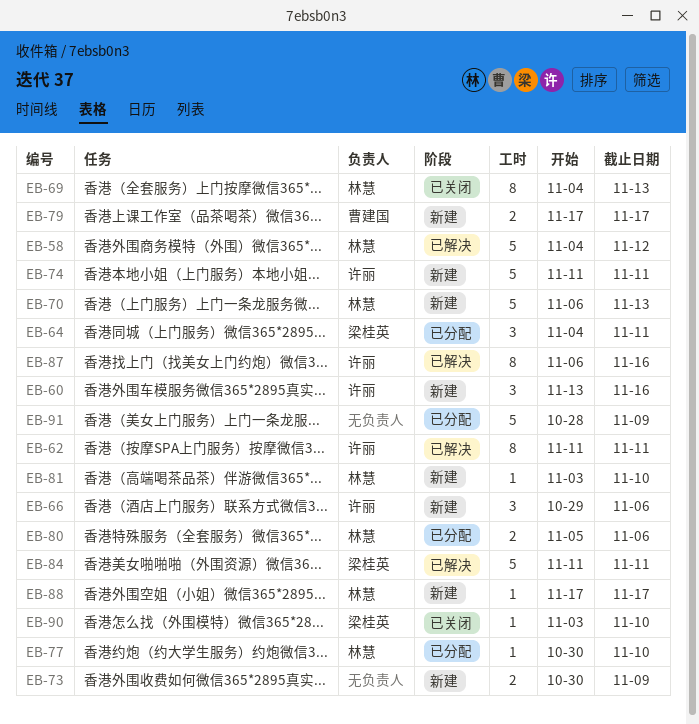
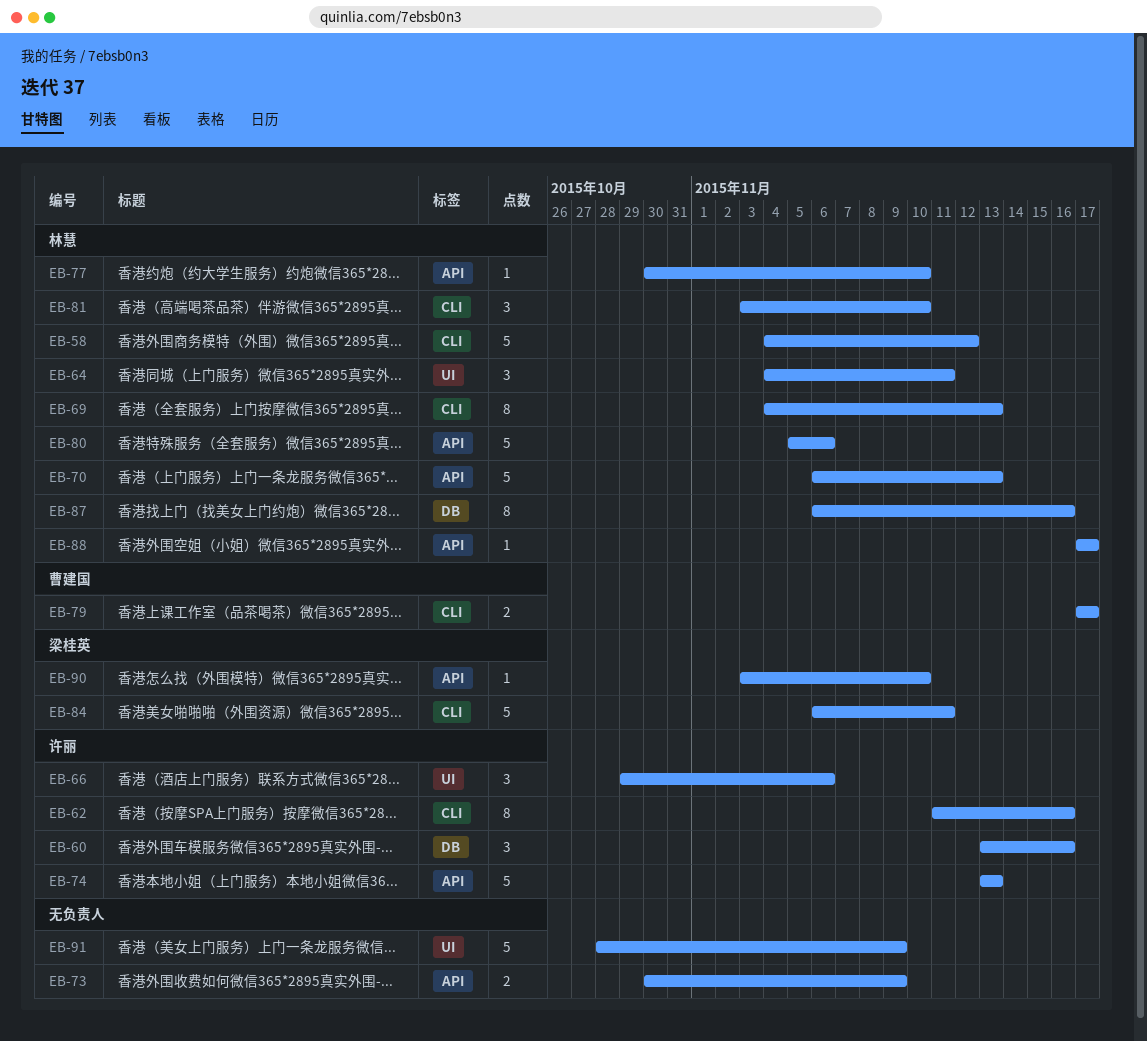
EB-62, due: Nov 11 -> Nov 16
EB-64, owner: 梁桂英 -> 林慧
EB-74, start: Nov 11 -> Nov 13
EB-74, due: Nov 11 -> Nov 13
EB-80, estimate: 2 -> 5
EB-81, estimate: 1 -> 3
EB-84, start: Nov 11 -> Nov 6
EB-87, owner: 许丽 -> 林慧

